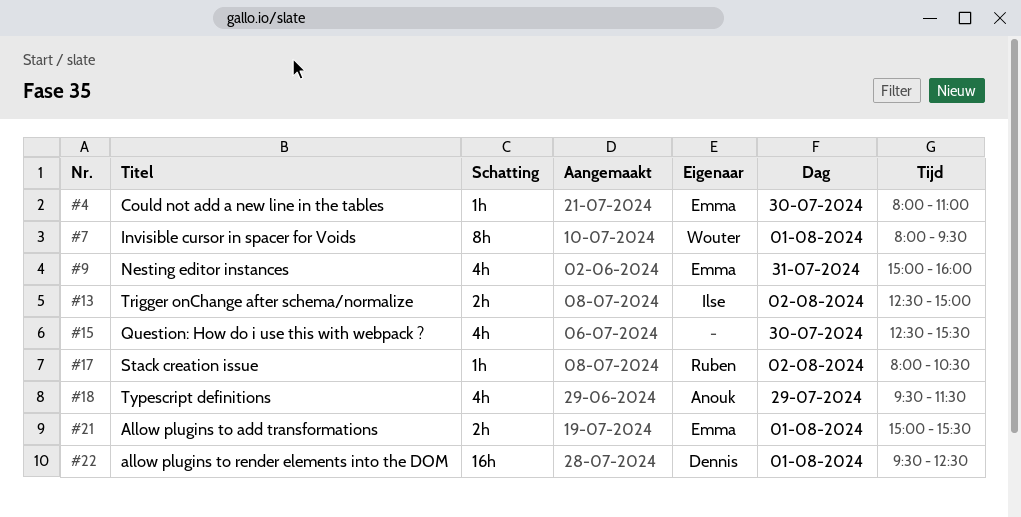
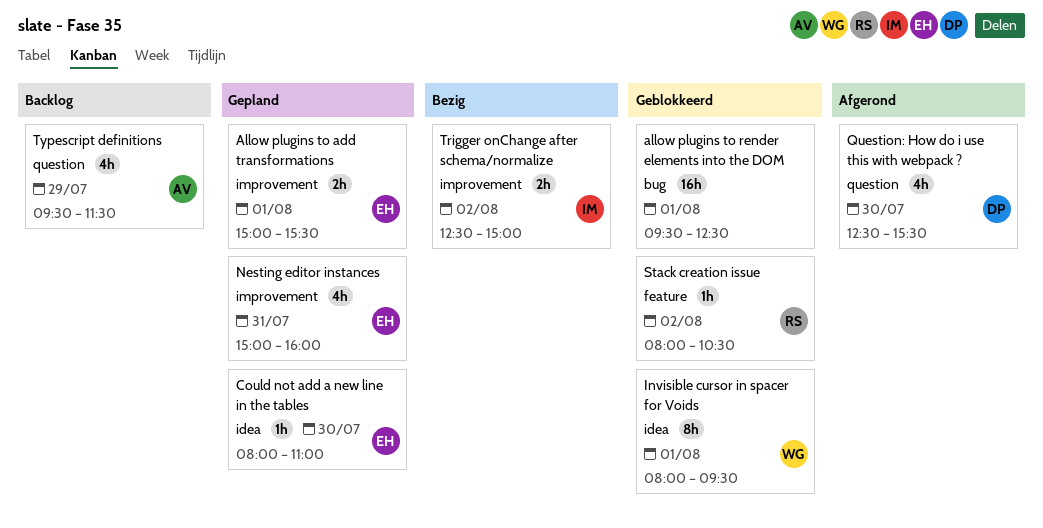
allow plugins to render elements into the DOM, owner: Dennis -> none
Question: How do i use this with webpack ?, owner: none -> Dennis

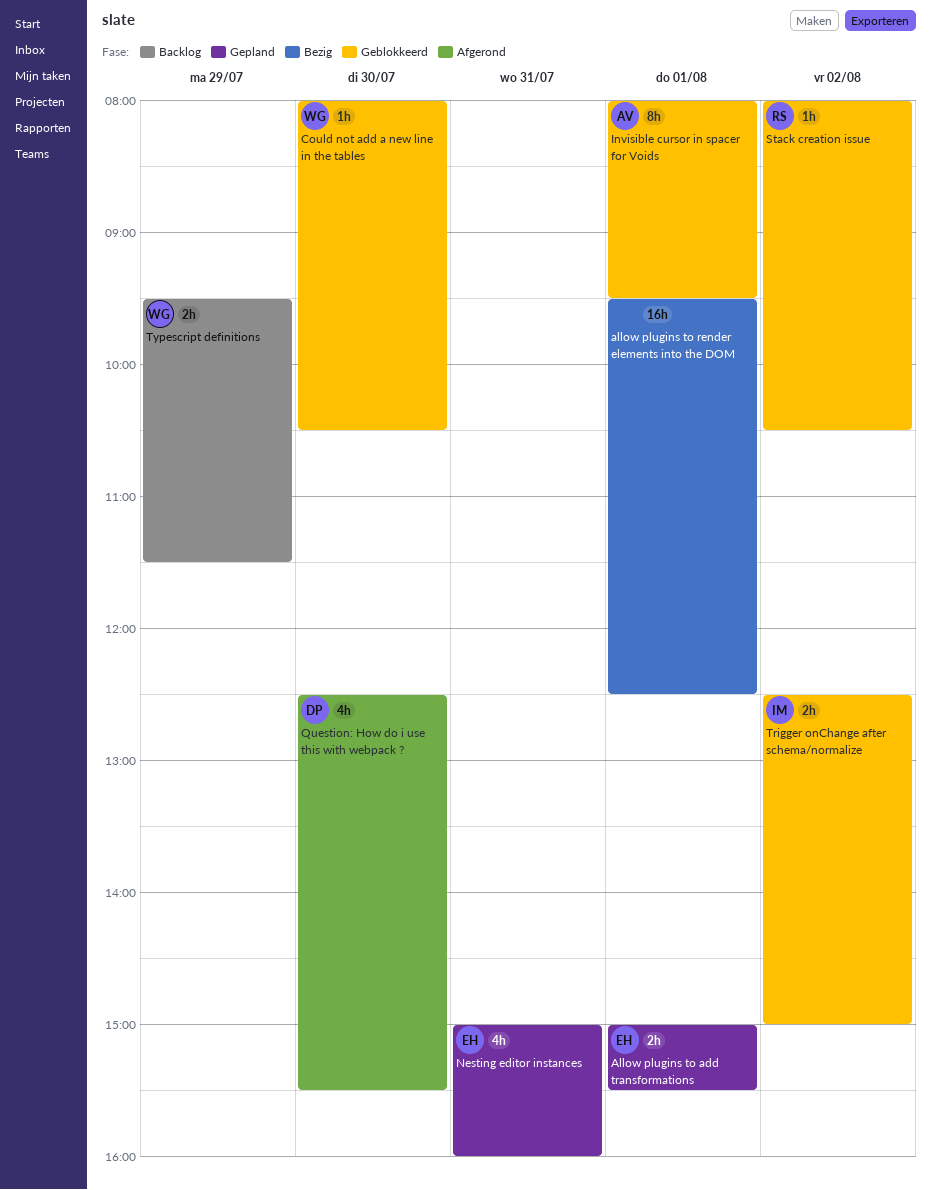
allow plugins to render elements into the DOM, status: Geblokkeerd -> Bezig
Could not add a new line in the tables, status: Gepland -> Geblokkeerd
Could not add a new line in the tables, owner: EH -> WG
Could not add a new line in the tables, ends: 11:00 -> 10:30
Invisible cursor in spacer for Voids, owner: WG -> AV
Trigger onChange after schema/normalize, status: Bezig -> Geblokkeerd
Typescript definitions, owner: AV -> WG
Typescript definitions, estimate: 4h -> 2h

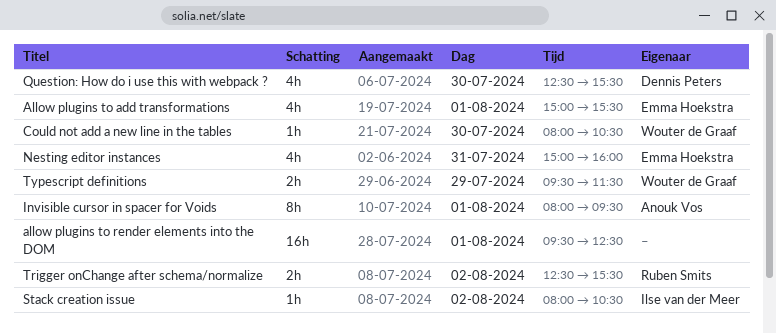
Allow plugins to add transformations, estimate: 2h -> 4h
Stack creation issue, owner: Ruben Smits -> Ilse van der Meer
Trigger onChange after schema/normalize, owner: Ilse van der Meer -> Ruben Smits
Trigger onChange after schema/normalize, ends: 15:00 -> 15:30

